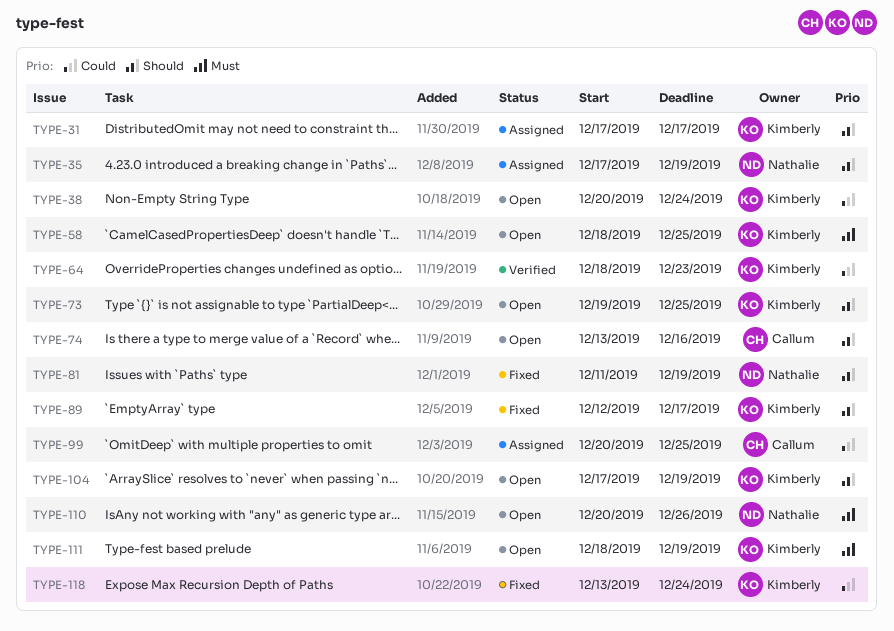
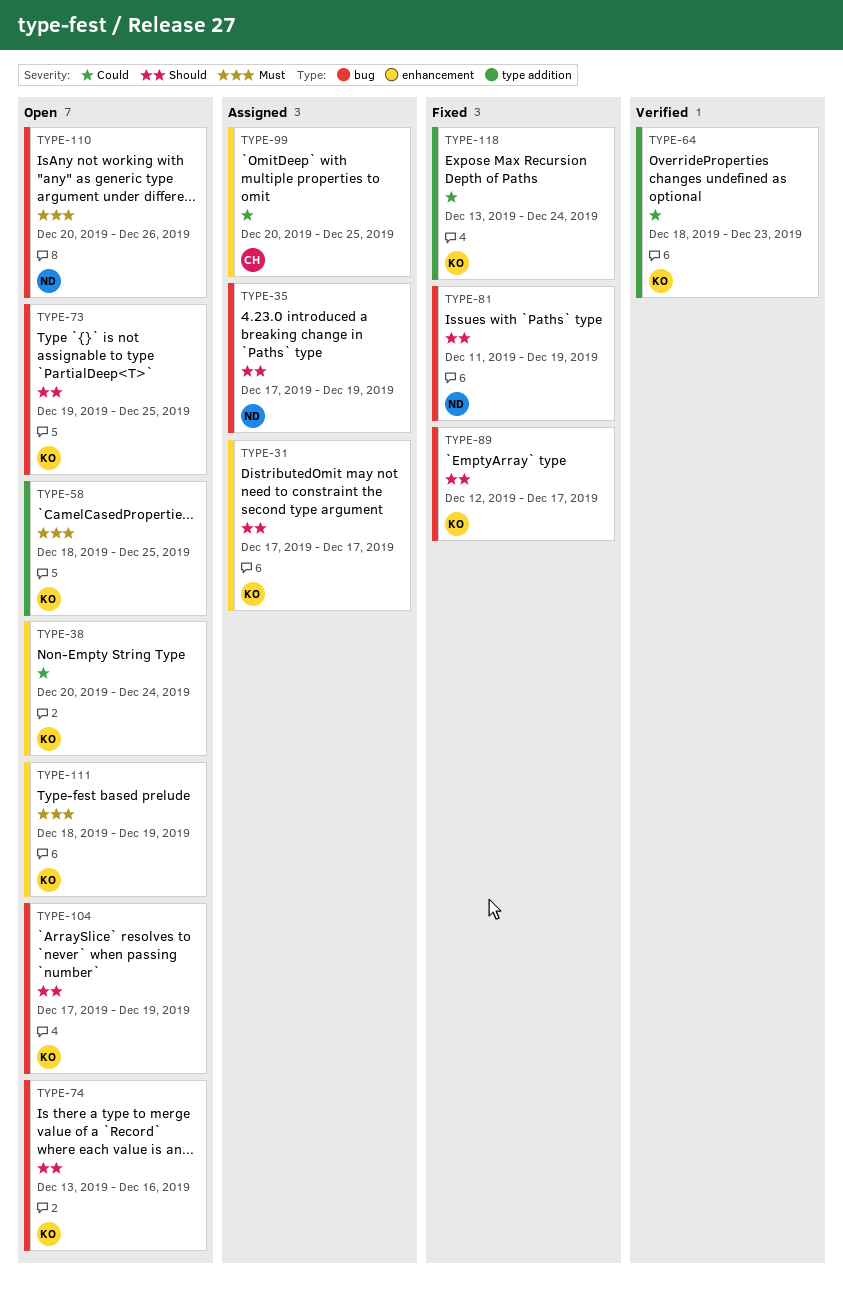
TYPE-74, owner: Callum -> Kimberly

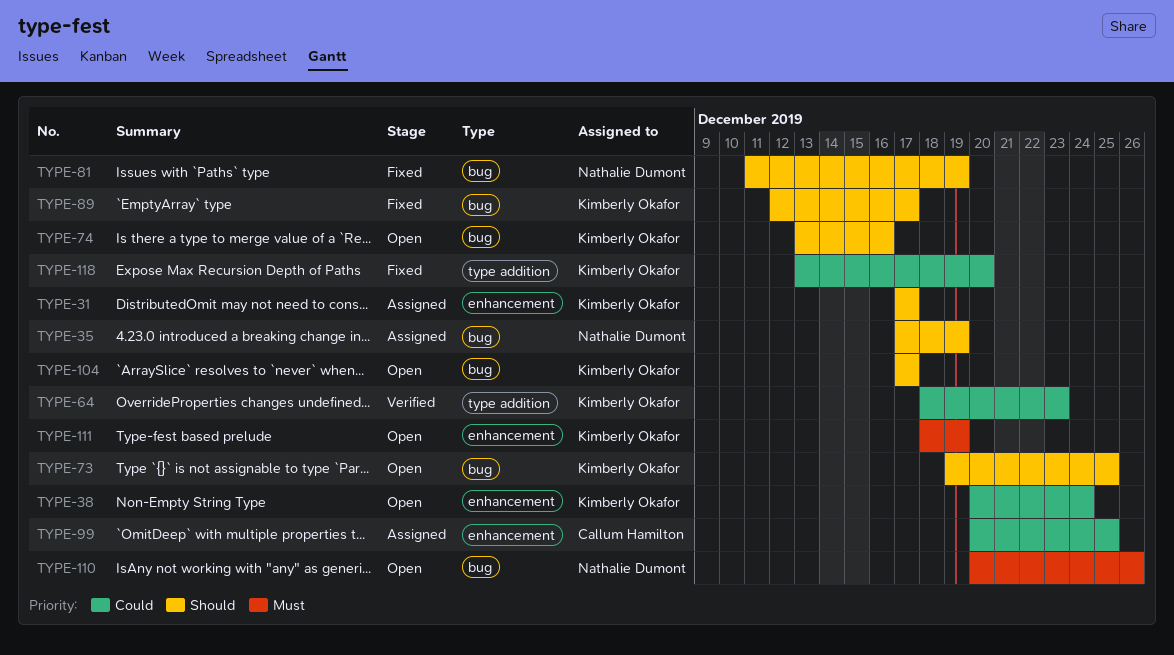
TYPE-58: present -> none
TYPE-104, due: Dec 19 -> Dec 17
TYPE-118, due: Dec 24 -> Dec 20

